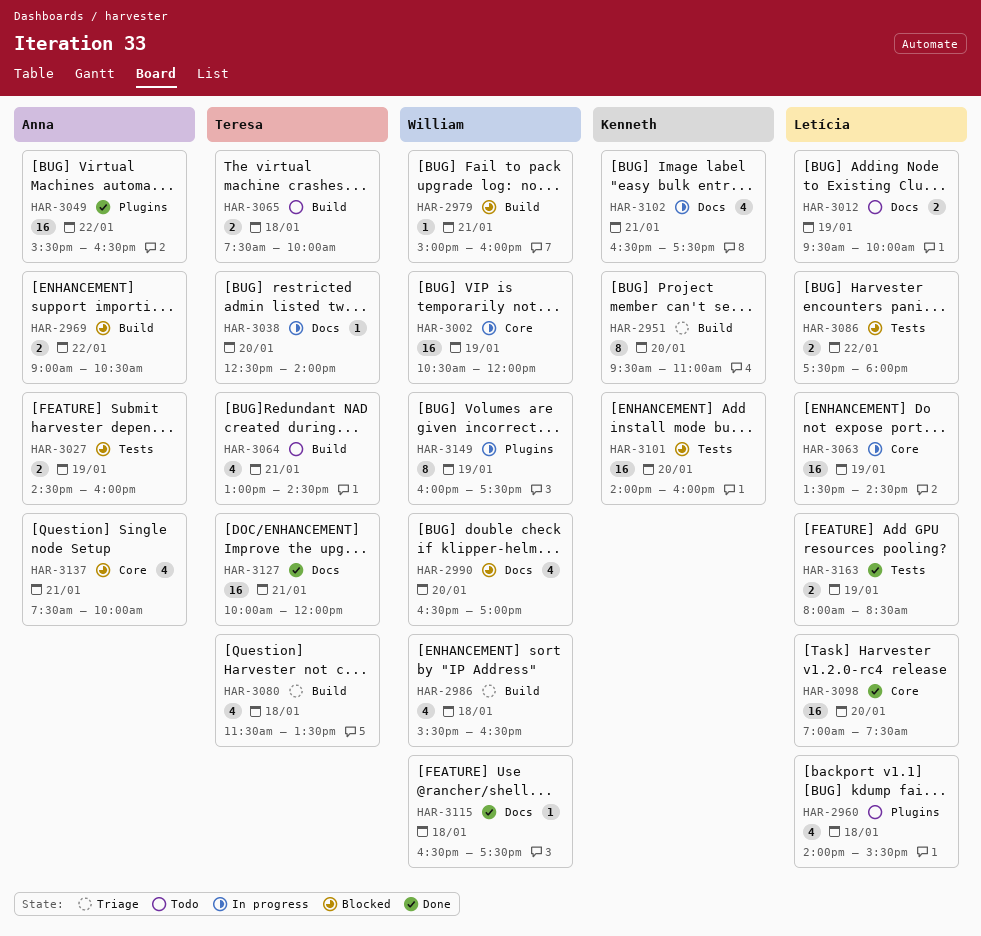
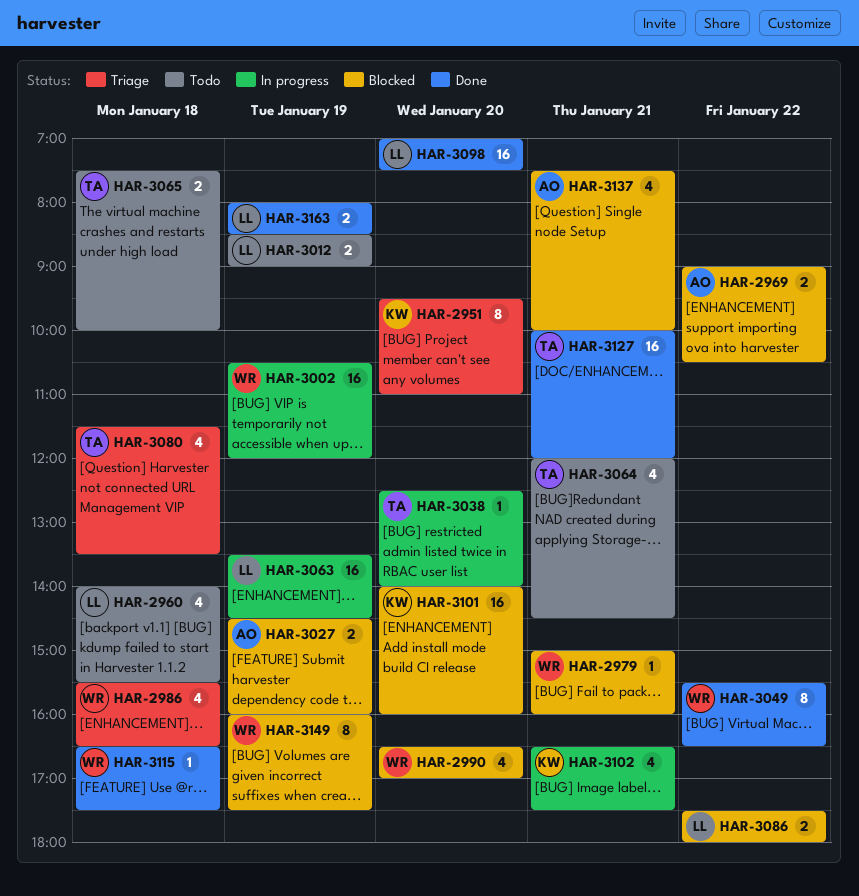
HAR-3012, begins: 09:30 -> 08:30
HAR-3012, ends: 10:00 -> 09:00
HAR-3049, owner: Anna -> William
HAR-3049, estimate: 16 -> 8
HAR-3064, begins: 13:00 -> 12:00
HAR-3149, status: In progress -> Blocked

